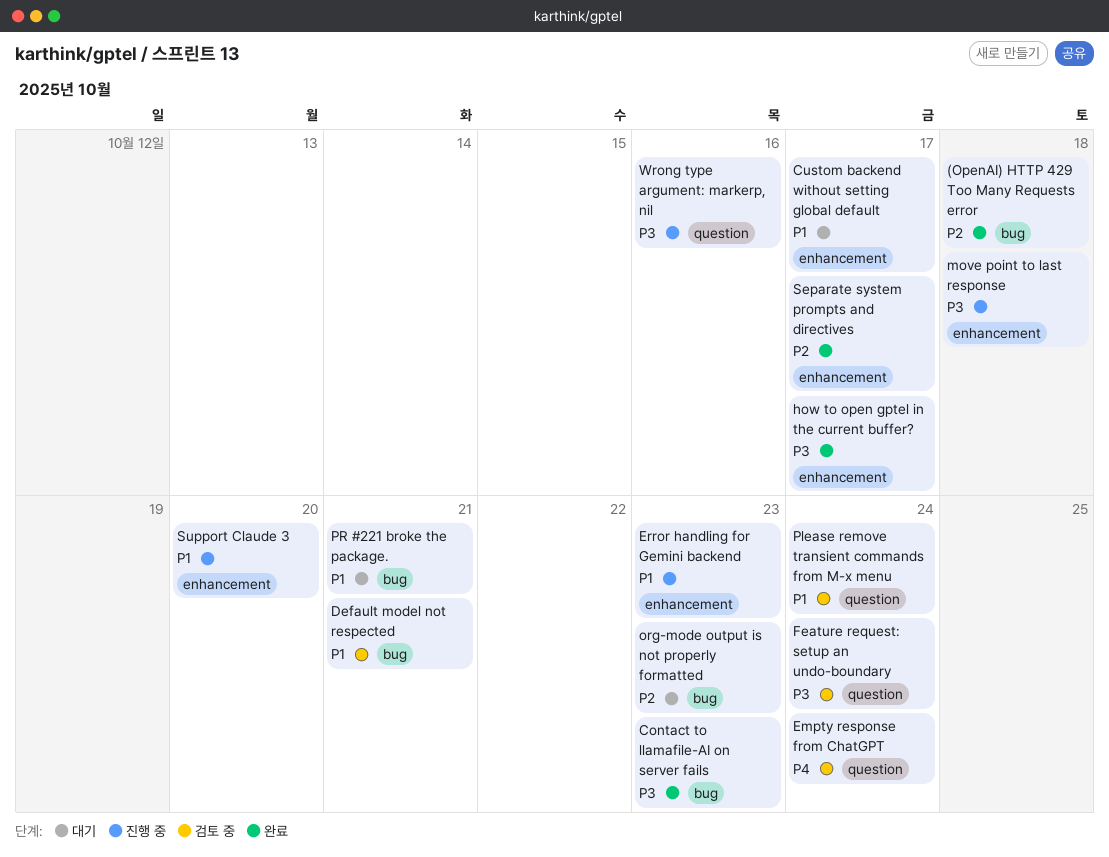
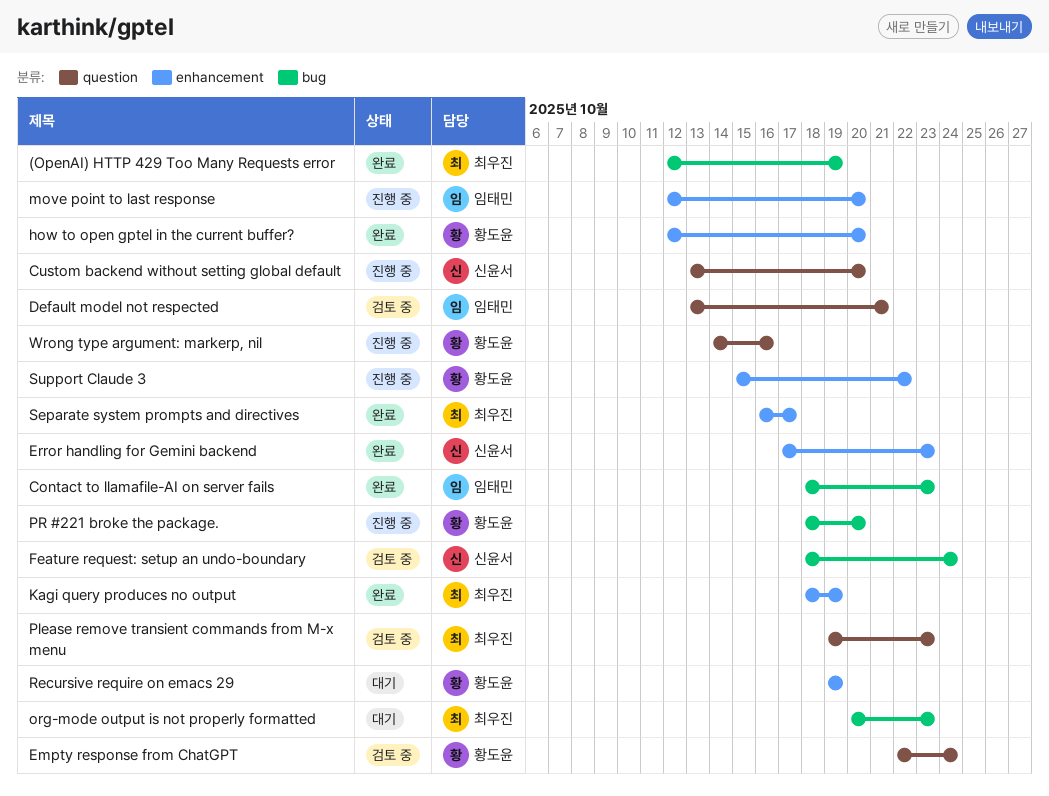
(OpenAI) HTTP 429 Too Many Requests error, due: Oct 18 -> Oct 19
Custom backend without setting global default, status: 대기 -> 진행 중
Custom backend without setting global default, label: enhancement -> question
Custom backend without setting global default, due: Oct 17 -> Oct 20
Default model not respected, label: bug -> question
Error handling for Gemini backend, status: 진행 중 -> 완료
Feature request: setup an undo-boundary, label: question -> bug
how to open gptel in the current buffer?, due: Oct 17 -> Oct 20
Kagi query produces no output: none -> present
move point to last response, due: Oct 18 -> Oct 20
Please remove transient commands from M-x menu, due: Oct 24 -> Oct 23
PR #221 broke the package., status: 대기 -> 진행 중
PR #221 broke the package., due: Oct 21 -> Oct 20
Recursive require on emacs 29: none -> present
Support Claude 3, due: Oct 20 -> Oct 22

